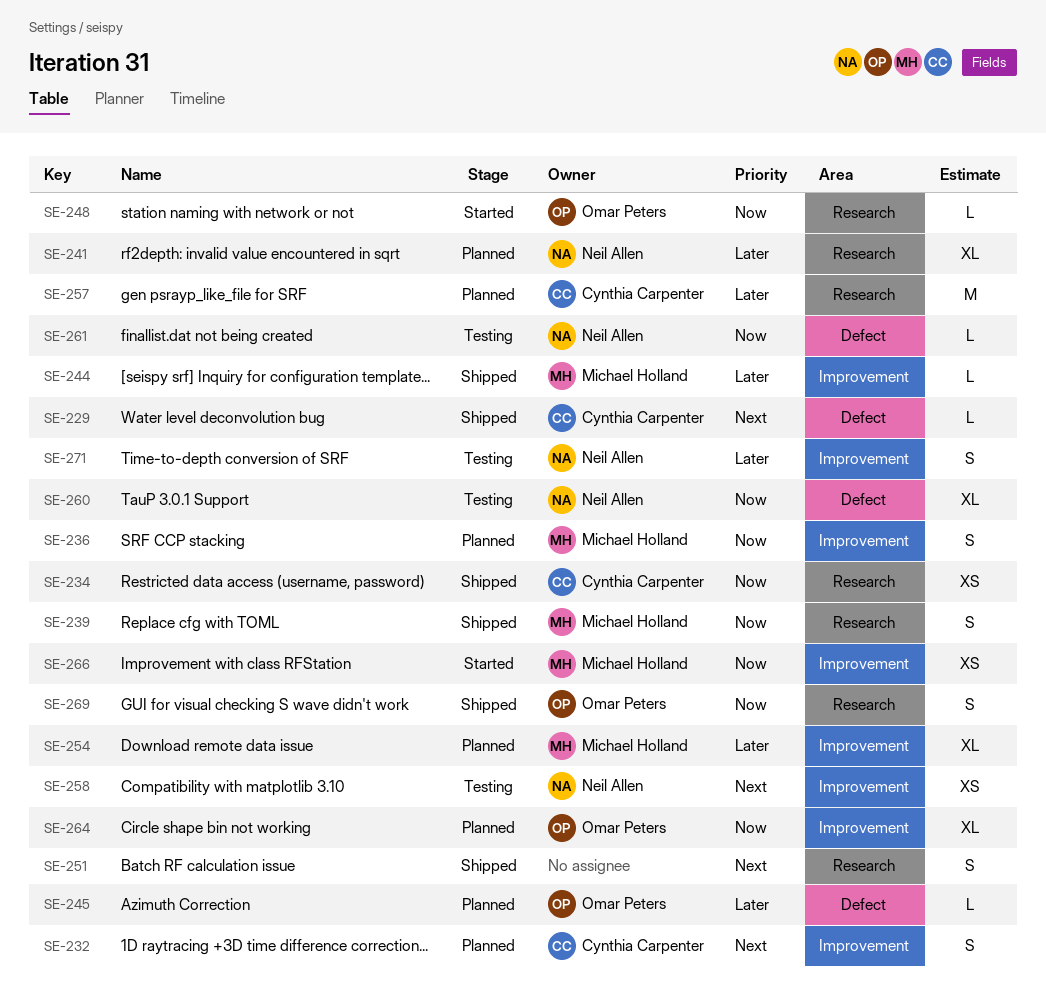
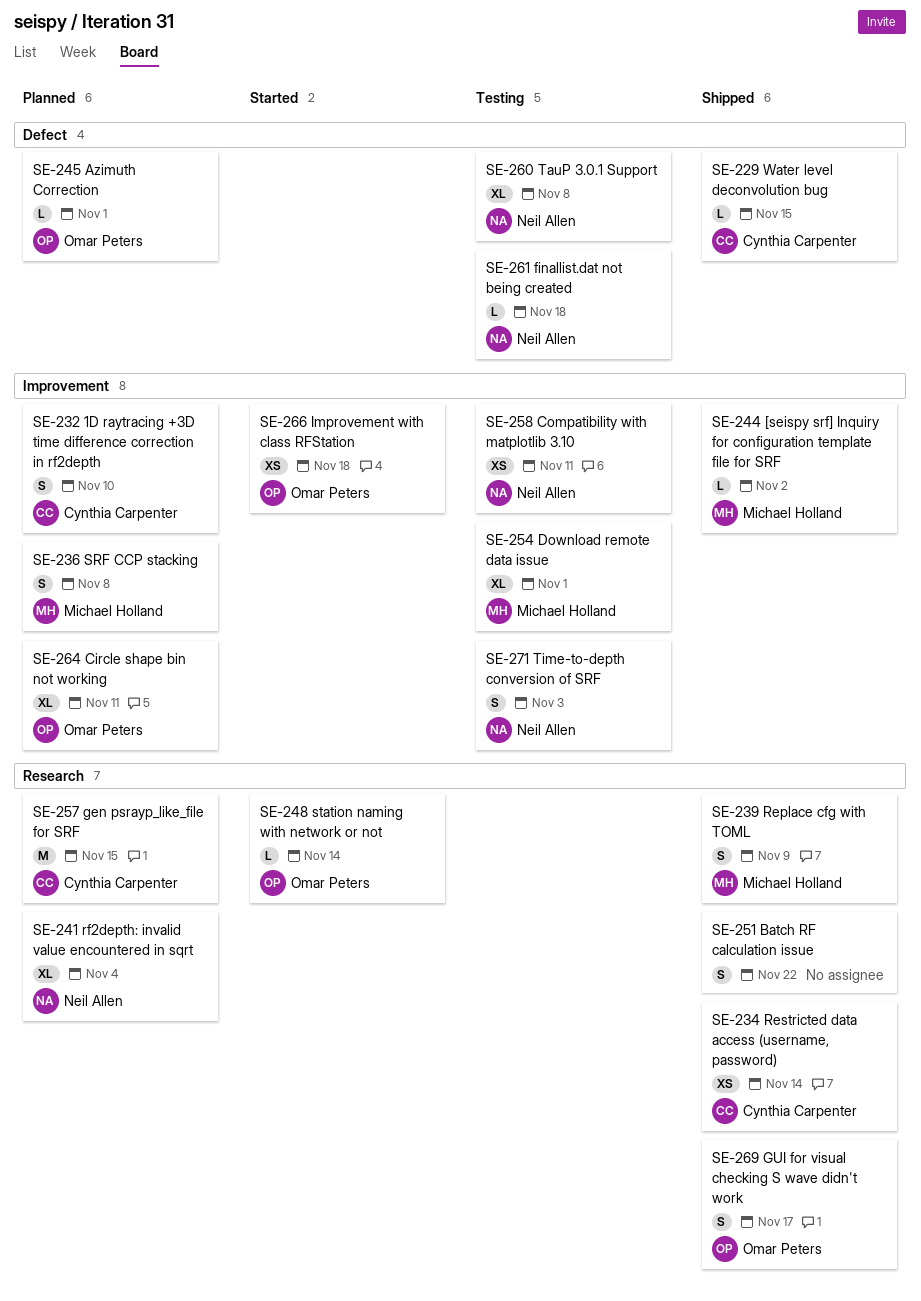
SE-254, status: Planned -> Testing
SE-266, owner: Michael Holland -> Omar Peters

